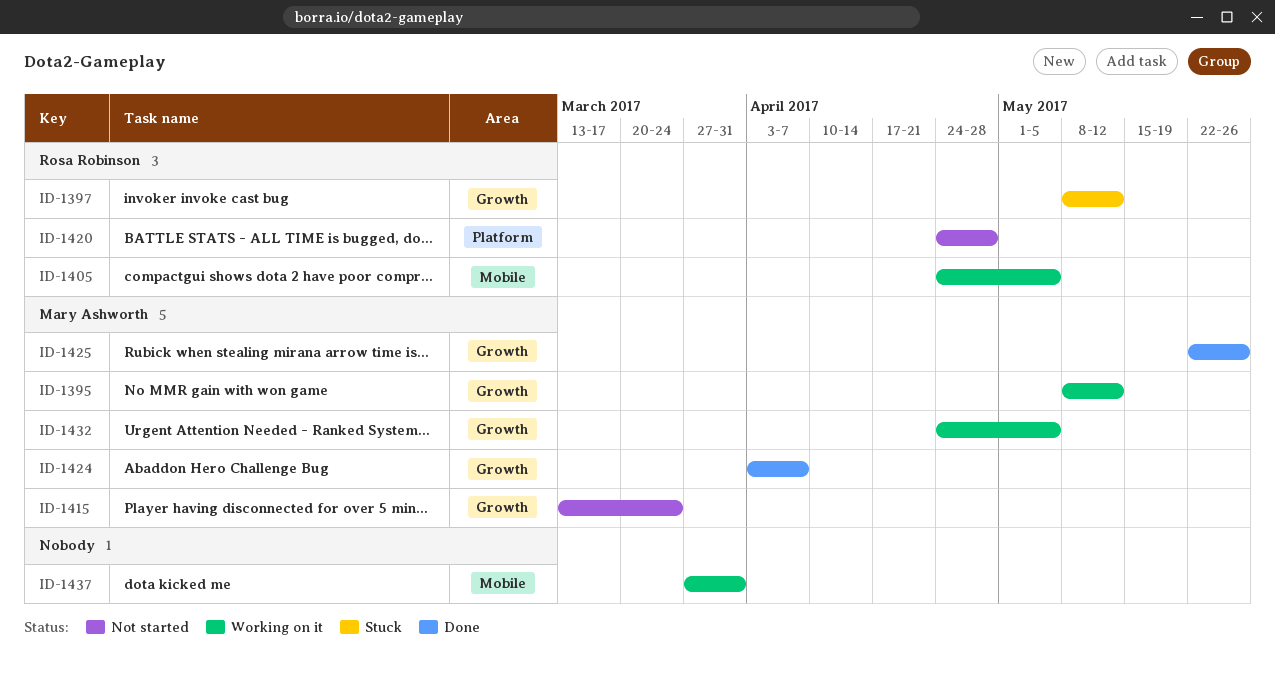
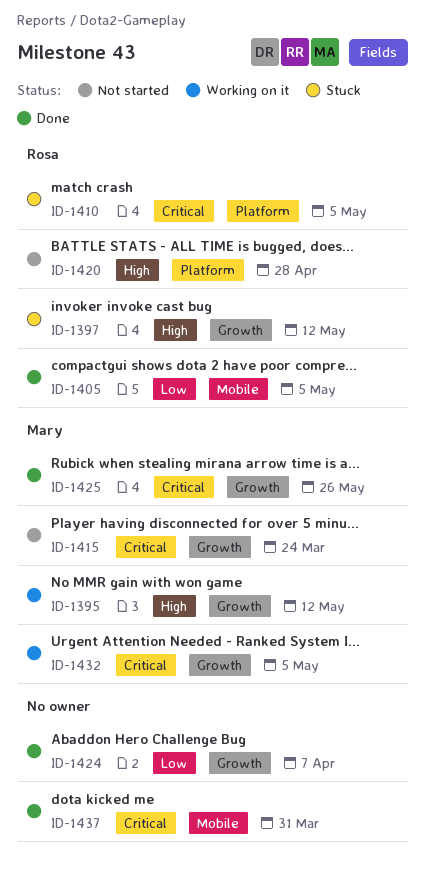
ID-1405, status: Working on it -> Done
ID-1410: none -> present
ID-1424, owner: Mary Ashworth -> none
ID-1437, status: Working on it -> Done

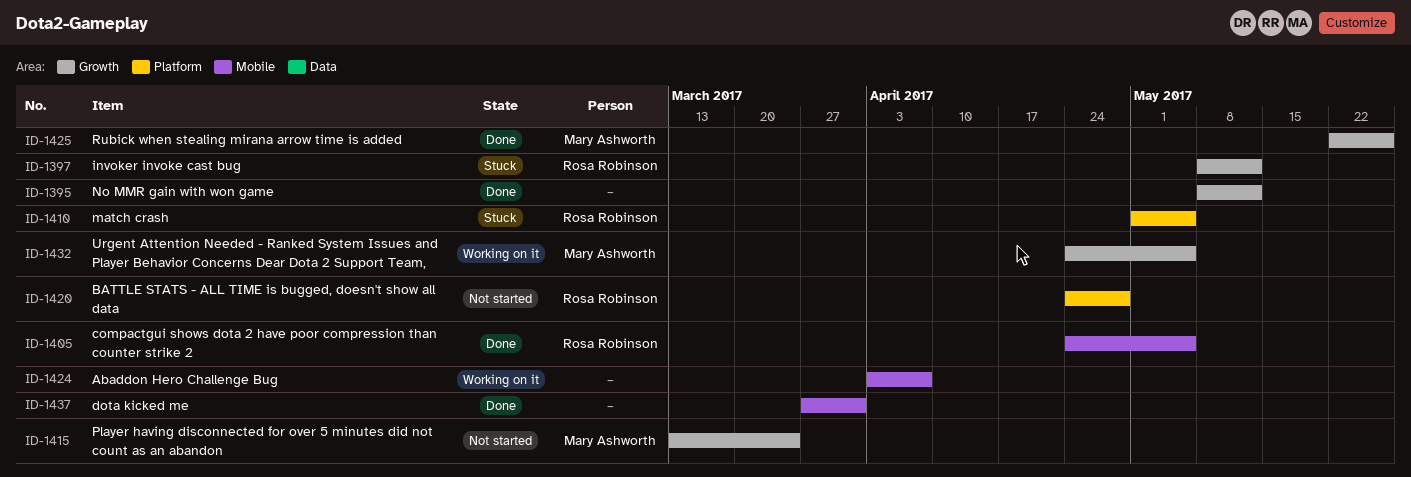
ID-1395, status: Working on it -> Done
ID-1395, owner: Mary Ashworth -> none
ID-1424, status: Done -> Working on it
ID-1424, label: Growth -> Mobile

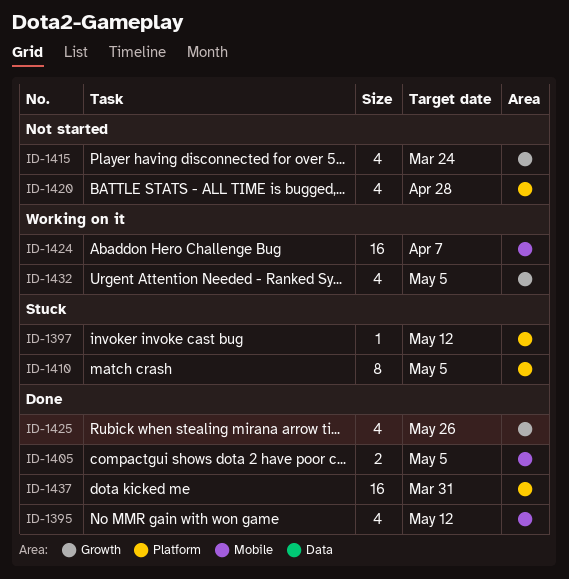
ID-1395, label: Growth -> Mobile
ID-1397, label: Growth -> Platform
ID-1437, label: Mobile -> Platform

